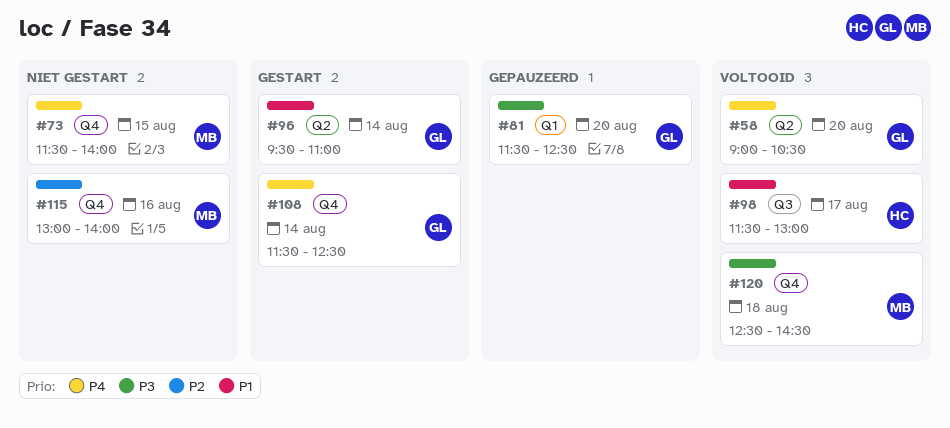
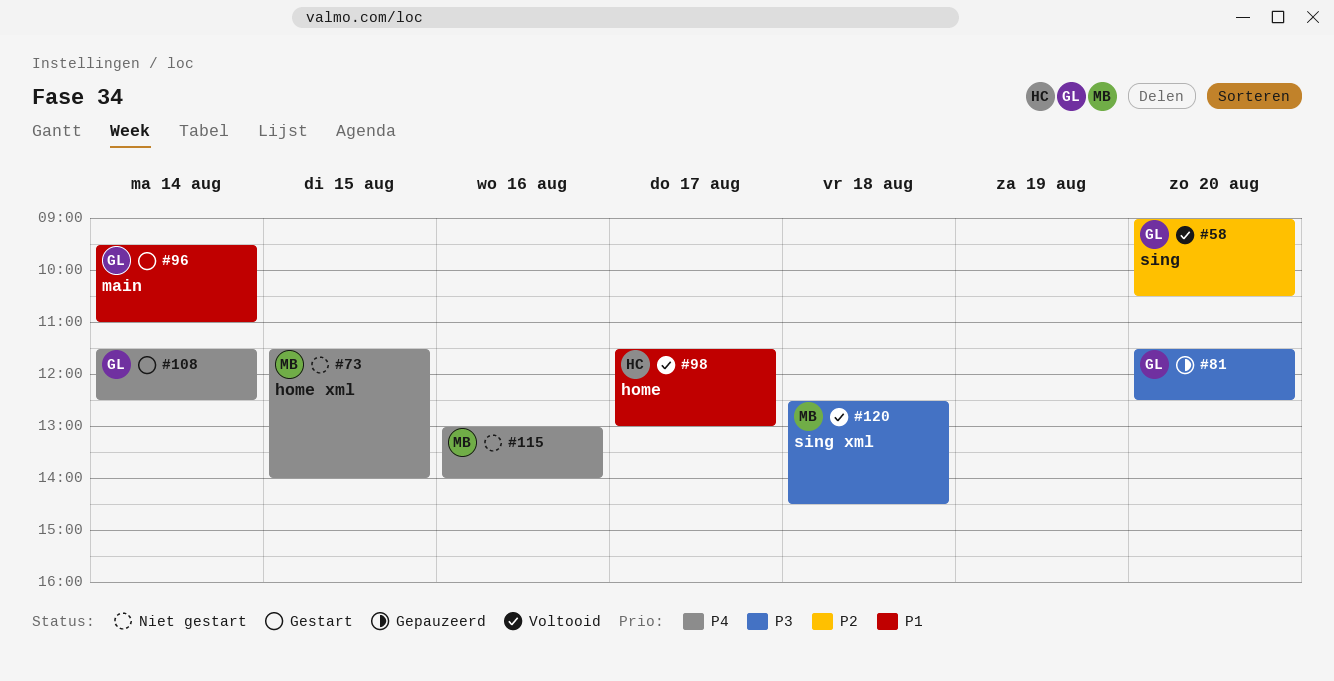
#58, priority: P4 -> P2
#115, priority: P2 -> P4

